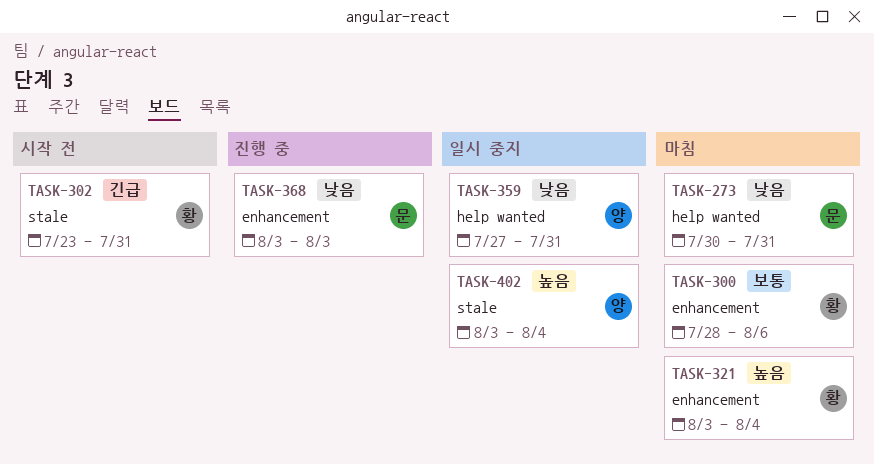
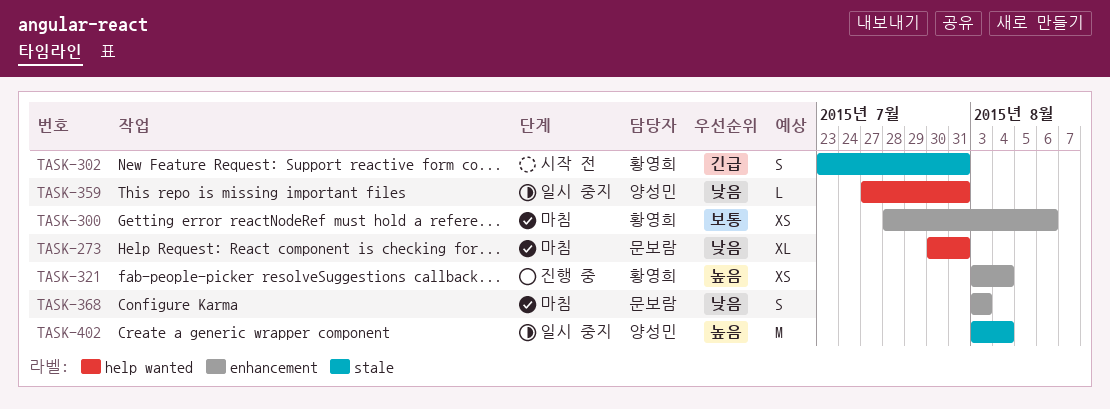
TASK-321, status: 마침 -> 진행 중
TASK-368, status: 진행 중 -> 마침

